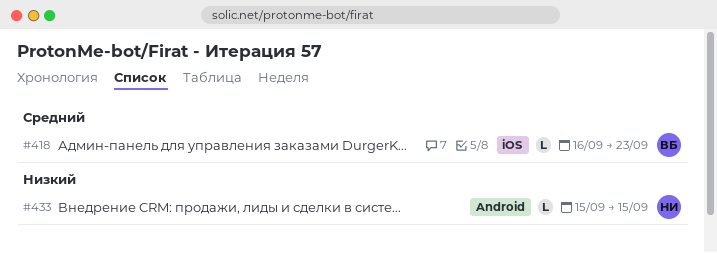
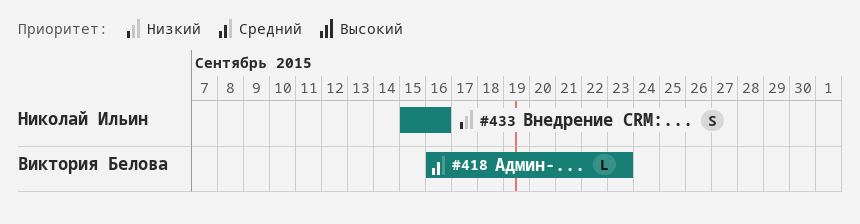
#433, estimate: L -> S
#433, due: Sep 15 -> Sep 16

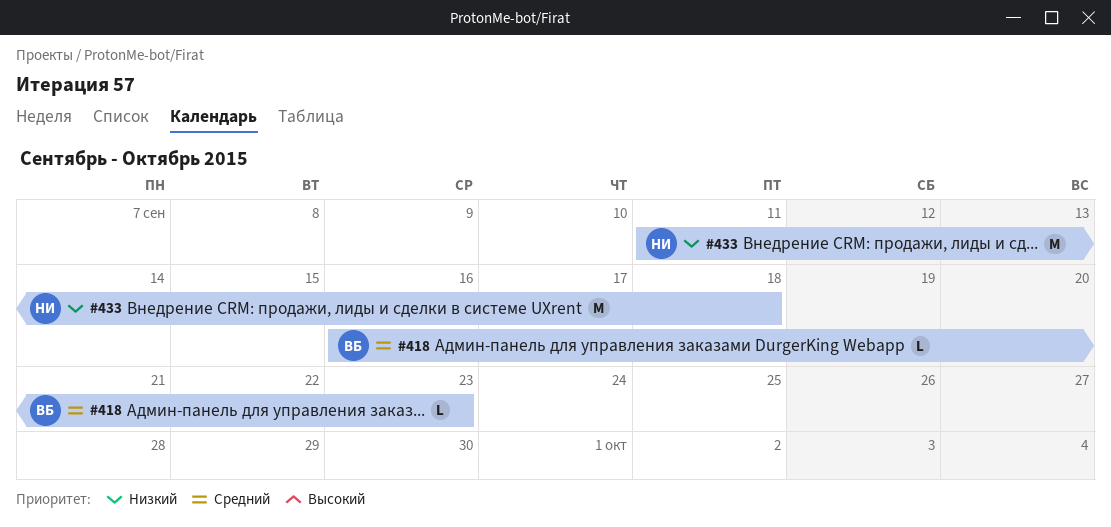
#433, estimate: S -> M
#433, start: Sep 15 -> Sep 11
#433, due: Sep 16 -> Sep 18

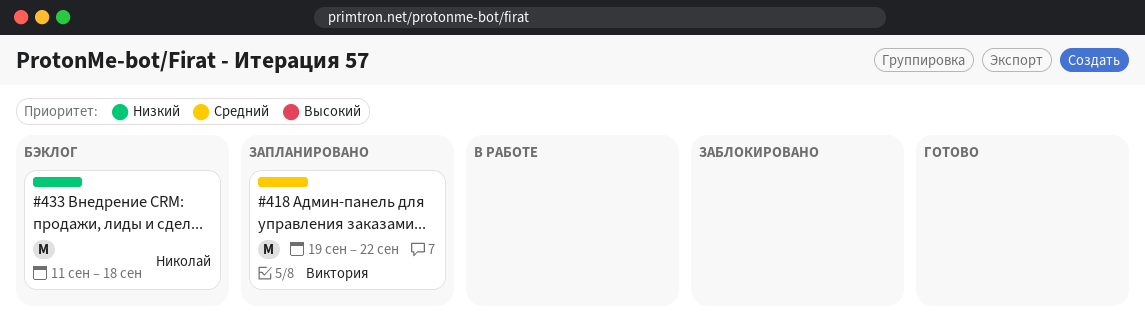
#418, estimate: L -> M
#418, start: Sep 16 -> Sep 19
#418, due: Sep 23 -> Sep 22

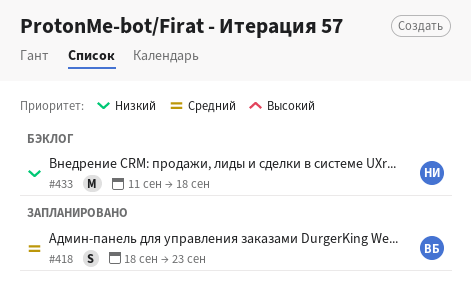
#418, estimate: M -> S
#418, start: Sep 19 -> Sep 18
#418, due: Sep 22 -> Sep 23

